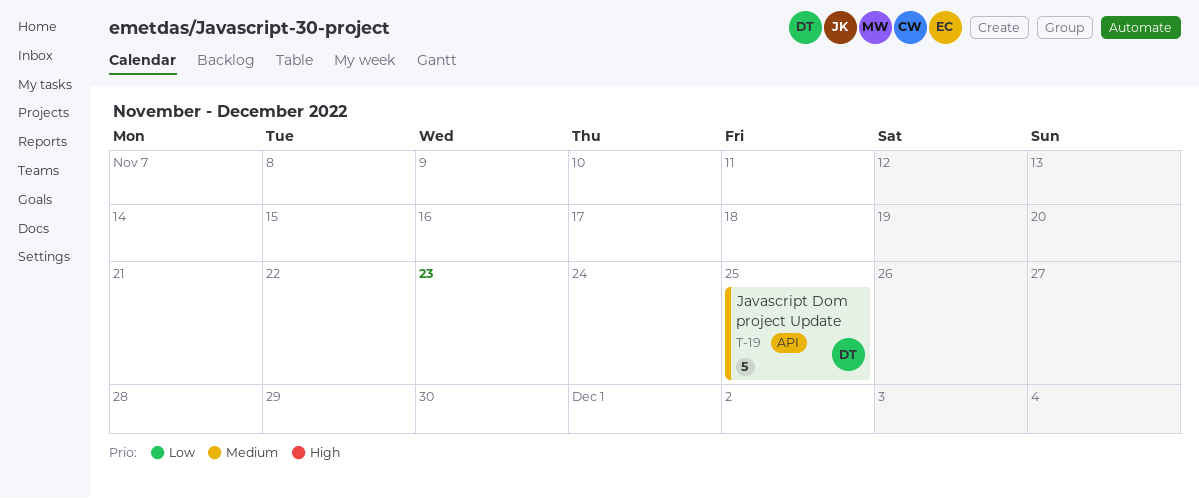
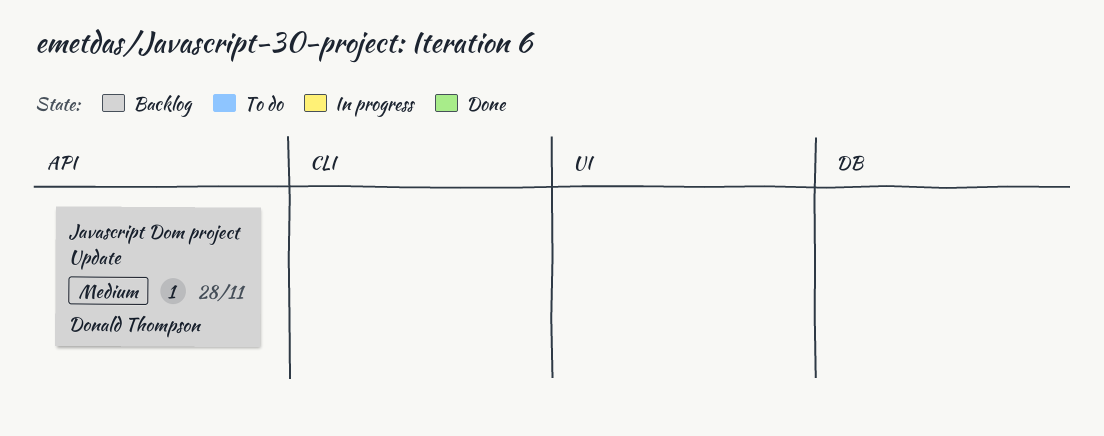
Javascript Dom project Update, estimate: 5 -> 1
Javascript Dom project Update, due: Nov 25 -> Nov 28

